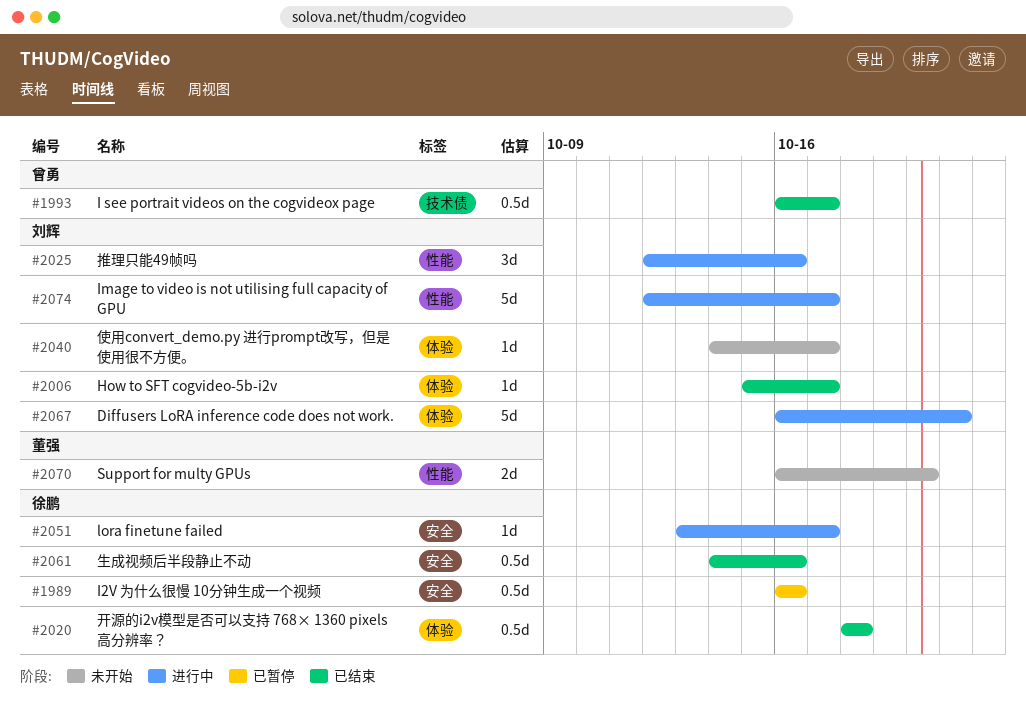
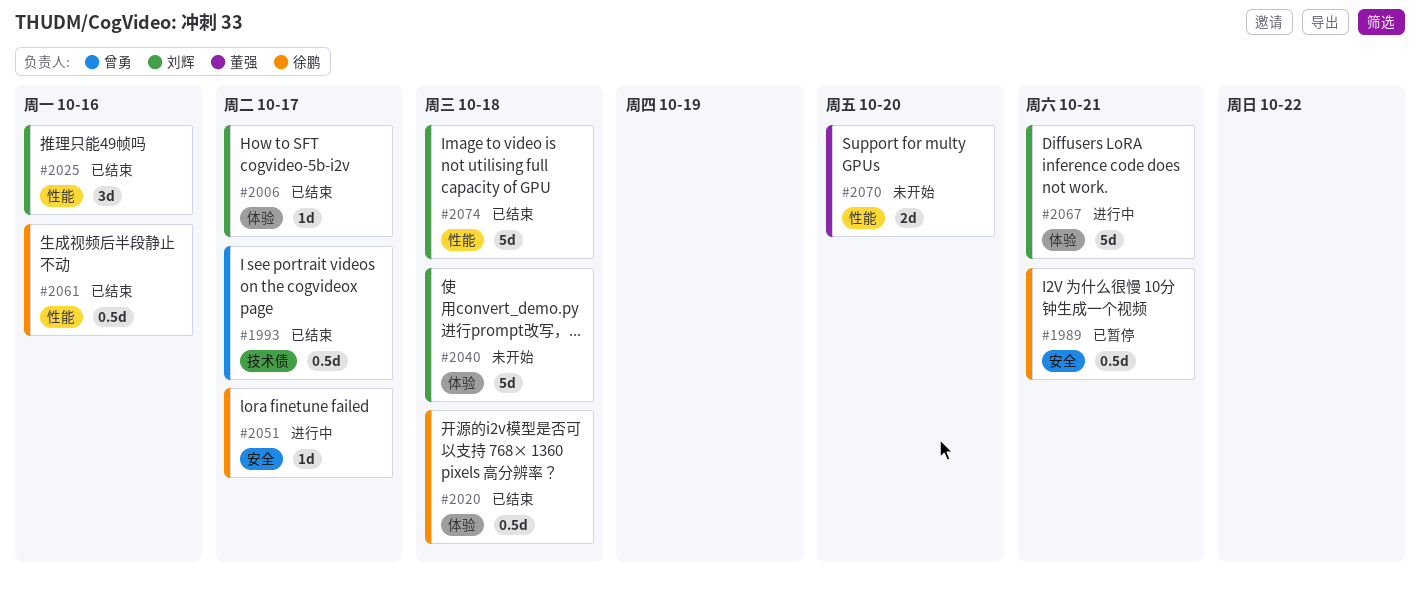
#1989, due: Oct 16 -> Oct 21
#2025, status: 进行中 -> 已结束
#2040, estimate: 1d -> 5d
#2040, due: Oct 17 -> Oct 18
#2061, label: 安全 -> 性能
#2074, status: 进行中 -> 已结束
#2074, due: Oct 17 -> Oct 18

